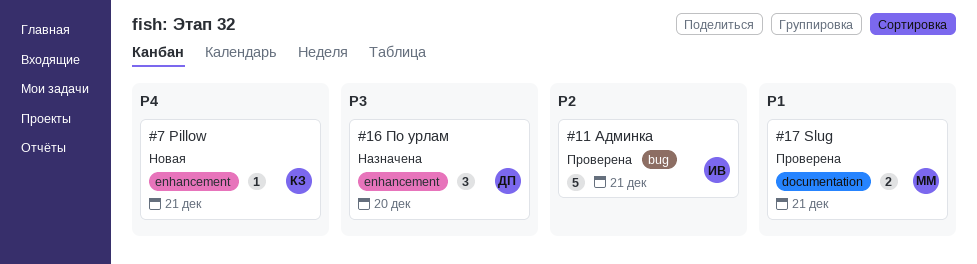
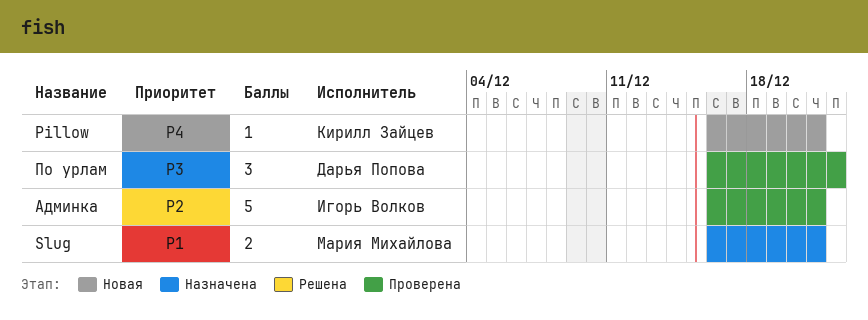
Slug, status: Проверена -> Назначена
По урлам, status: Назначена -> Проверена
По урлам, due: Dec 20 -> Dec 22

